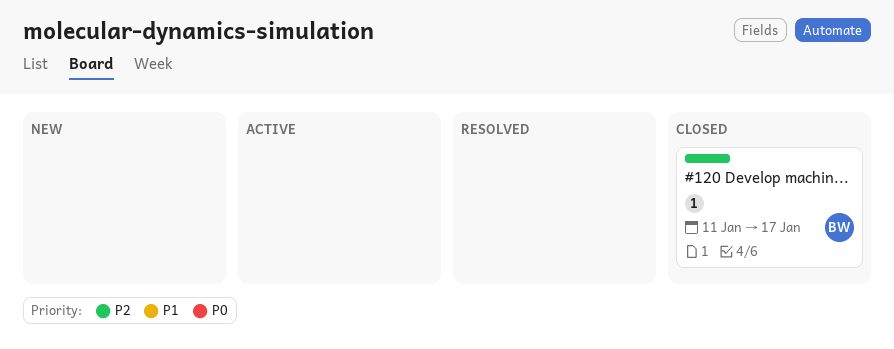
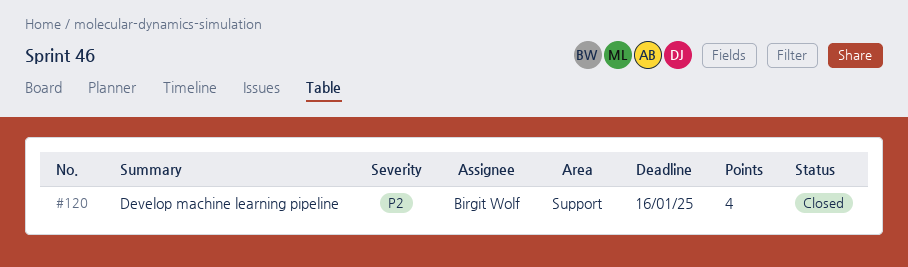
#120, estimate: 1 -> 4
#120, due: Jan 17 -> Jan 16

